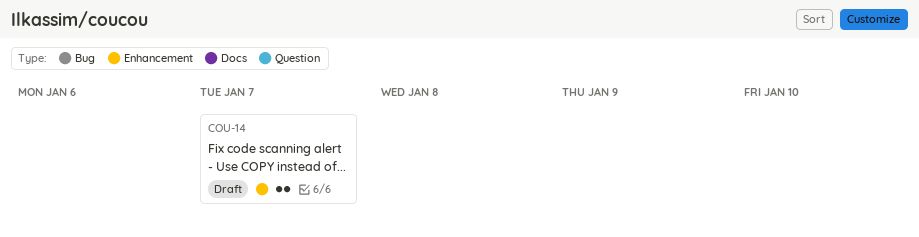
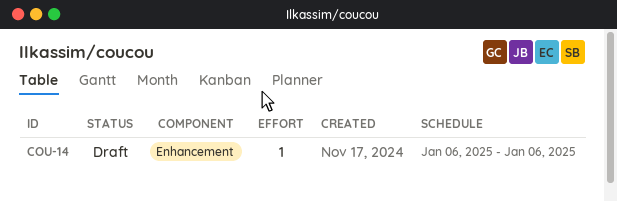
COU-14, estimate: 2 -> 1
COU-14, due: Jan 7 -> Jan 6

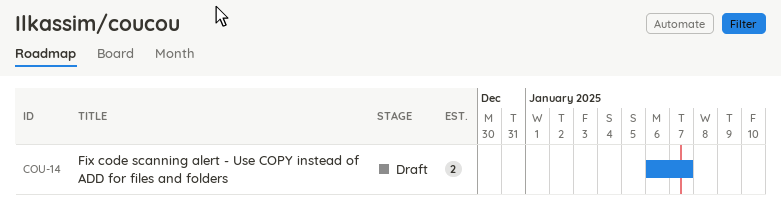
COU-14, estimate: 1 -> 2
COU-14, due: Jan 6 -> Jan 7

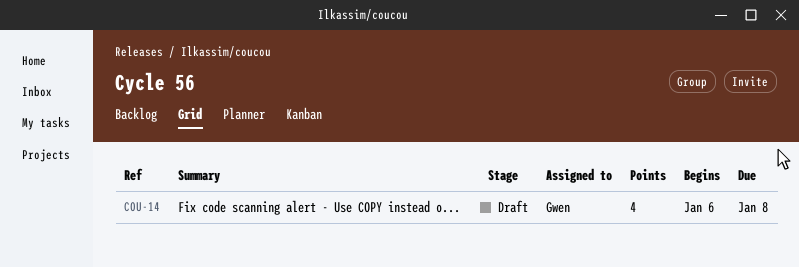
COU-14, estimate: 2 -> 4
COU-14, due: Jan 7 -> Jan 8

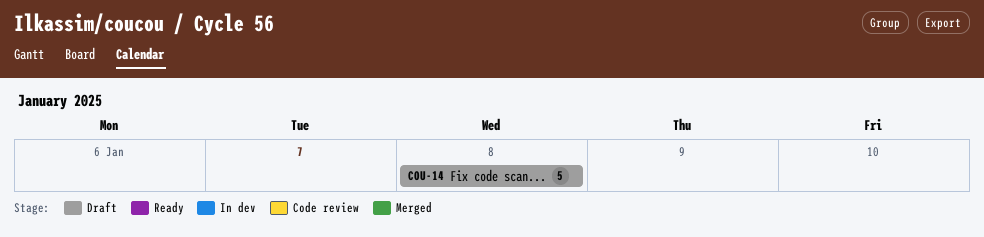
COU-14, estimate: 4 -> 5
COU-14, start: Jan 6 -> Jan 8

